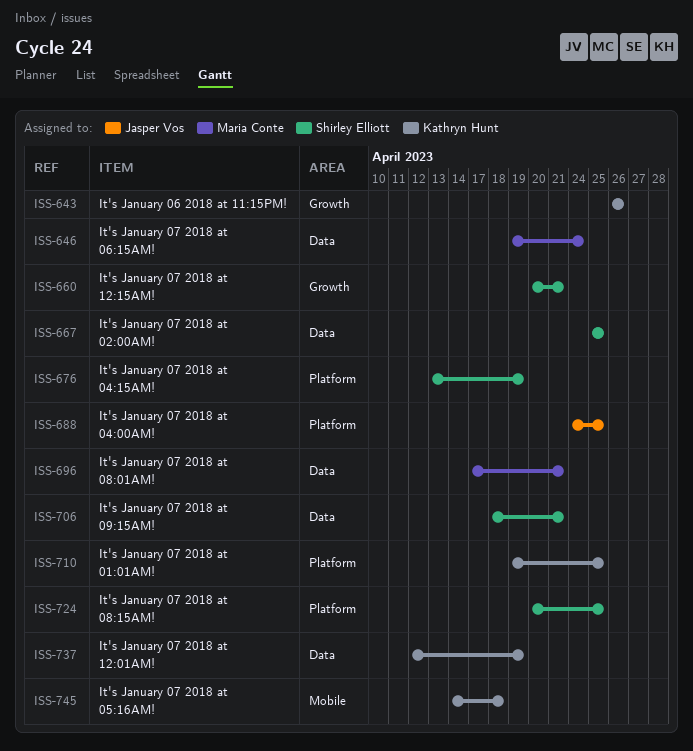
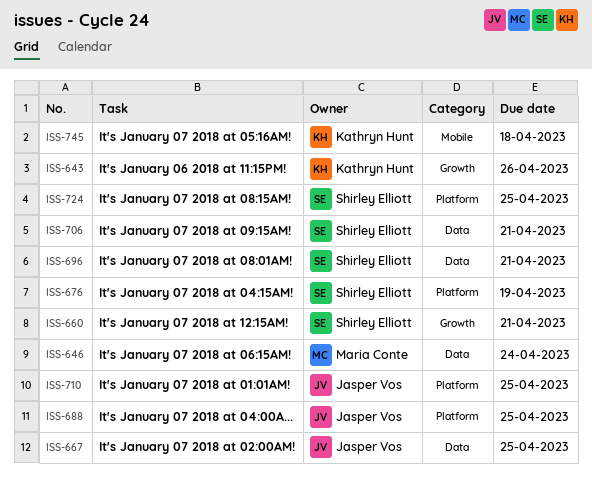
ISS-667, owner: Shirley Elliott -> Jasper Vos
ISS-696, owner: Maria Conte -> Shirley Elliott
ISS-710, owner: Kathryn Hunt -> Jasper Vos
ISS-737: present -> none

